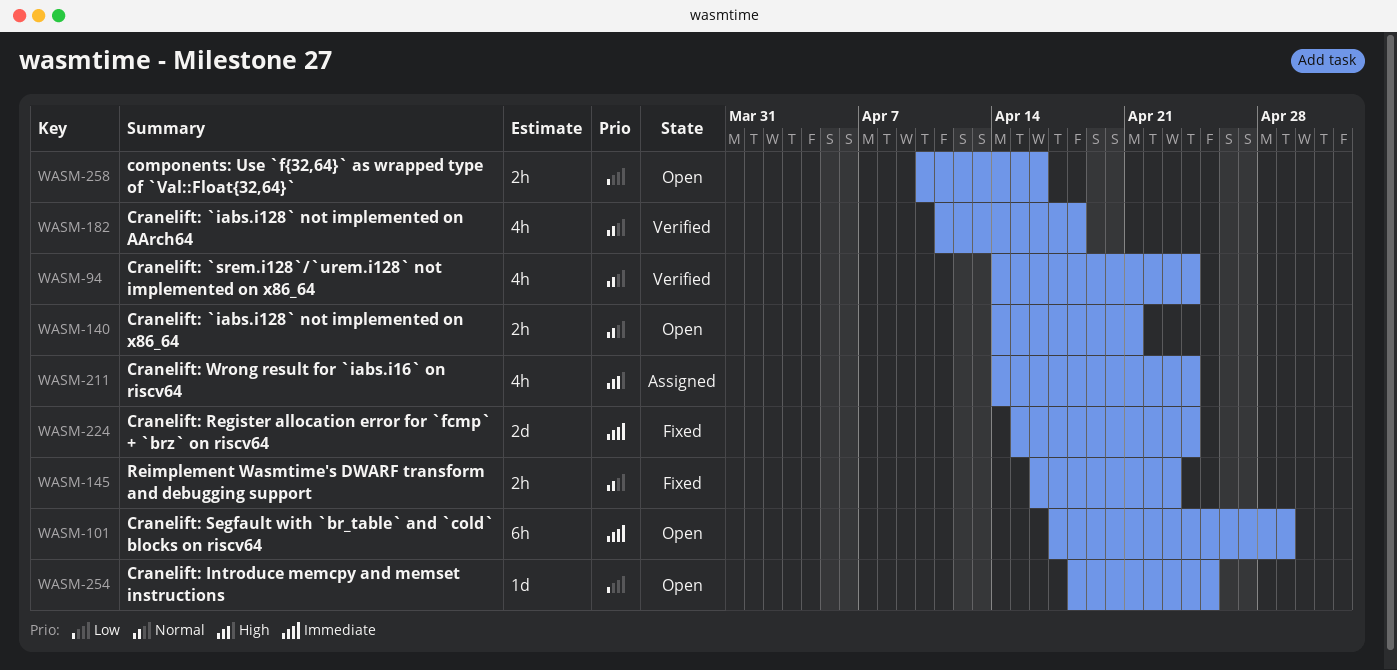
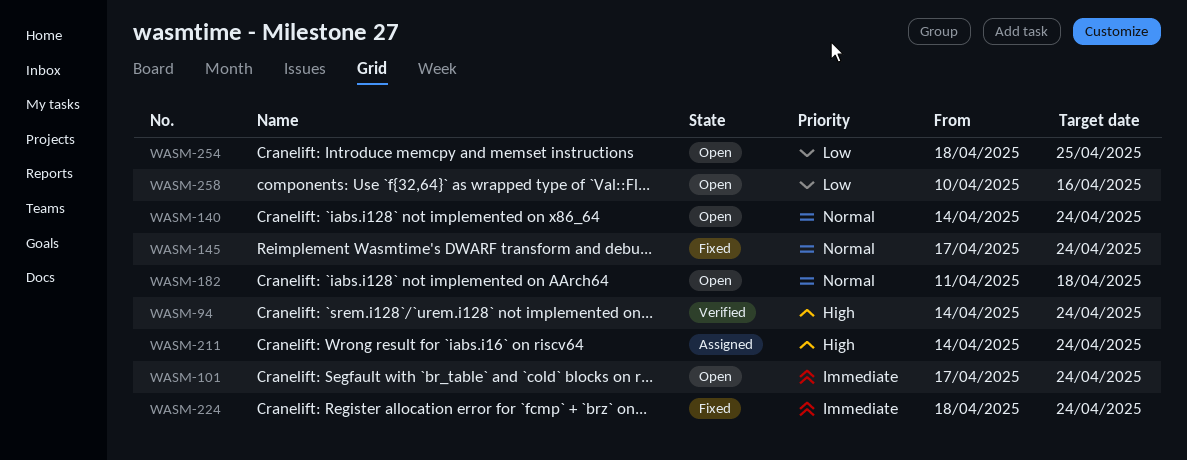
WASM-94, priority: Normal -> High
WASM-101, due: Apr 29 -> Apr 24
WASM-140, due: Apr 21 -> Apr 24
WASM-145, start: Apr 16 -> Apr 17
WASM-145, due: Apr 23 -> Apr 24
WASM-182, status: Verified -> Open
WASM-224, start: Apr 15 -> Apr 18

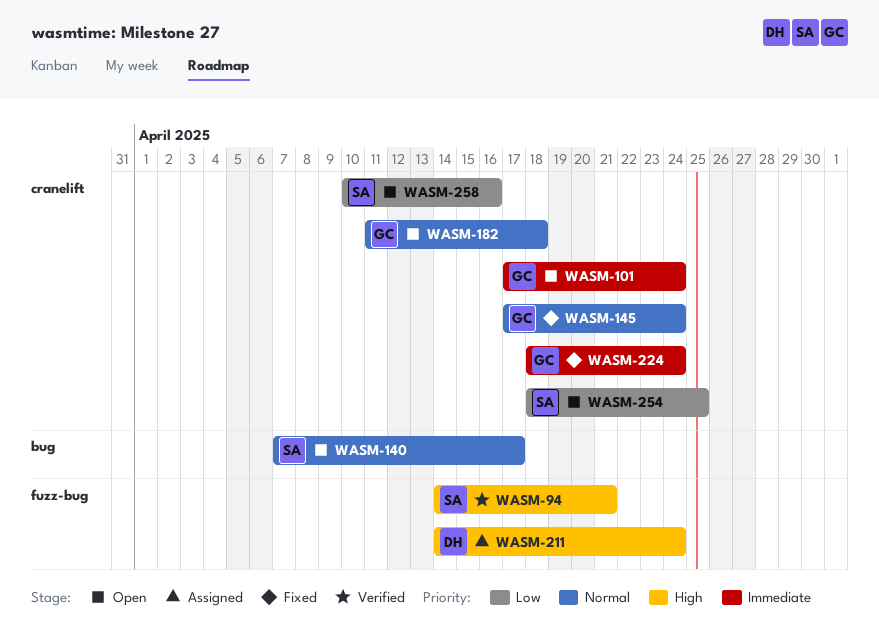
WASM-94, due: Apr 24 -> Apr 21
WASM-140, start: Apr 14 -> Apr 7
WASM-140, due: Apr 24 -> Apr 17

